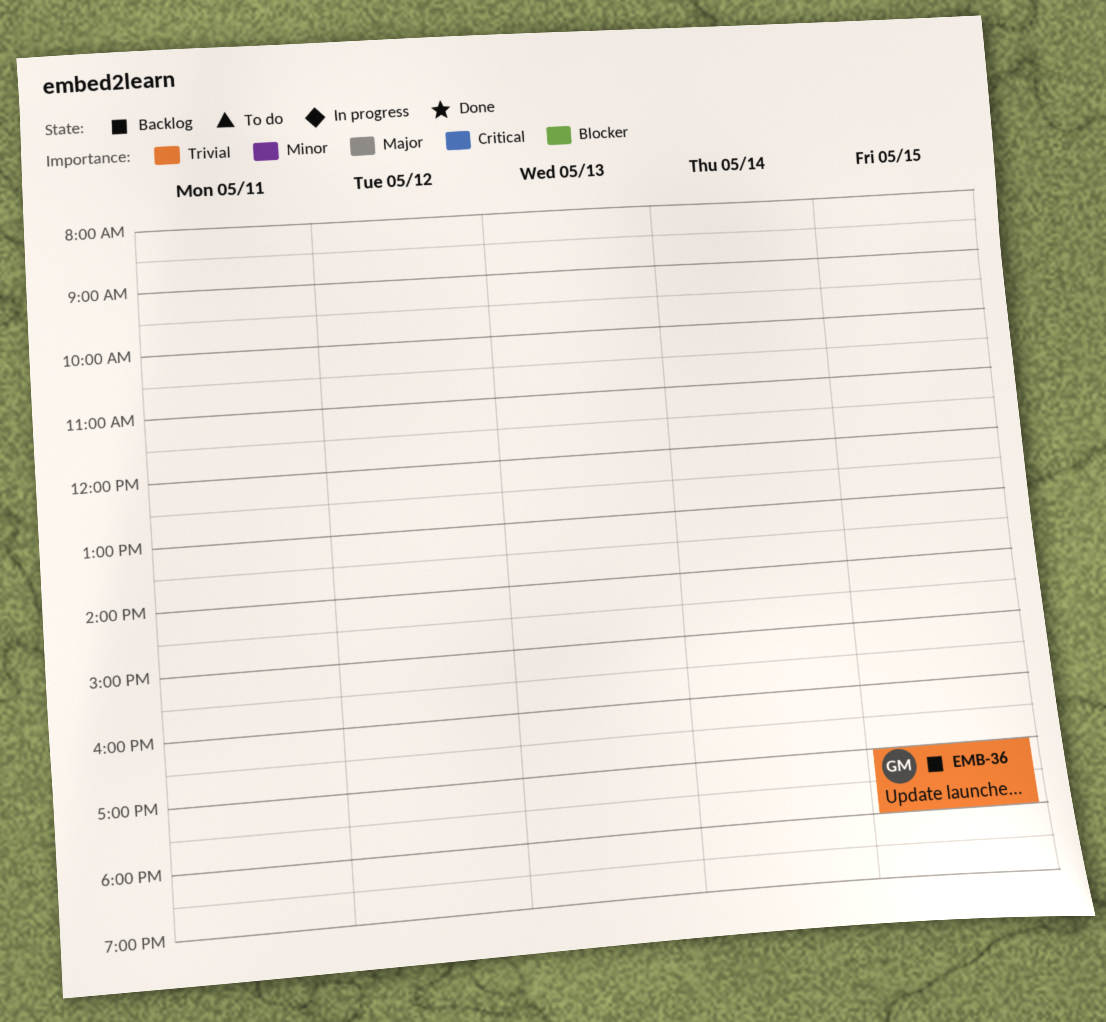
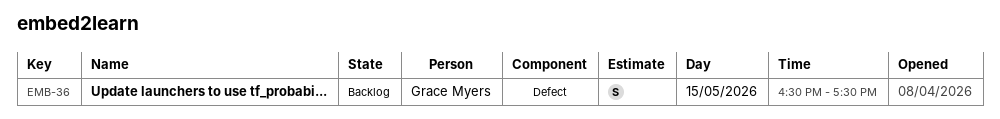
EMB-36, begins: 17:00 -> 16:30
EMB-36, ends: 18:00 -> 17:30

